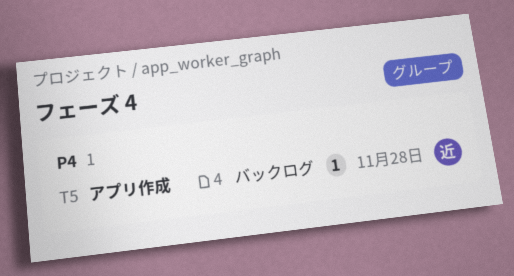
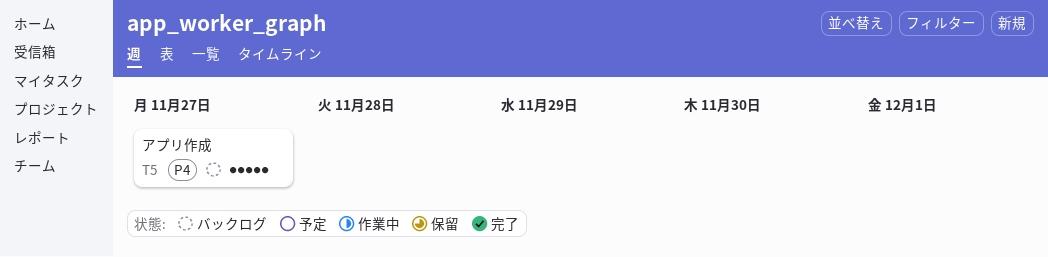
T5, estimate: 1 -> 5
T5, due: Nov 28 -> Nov 27

